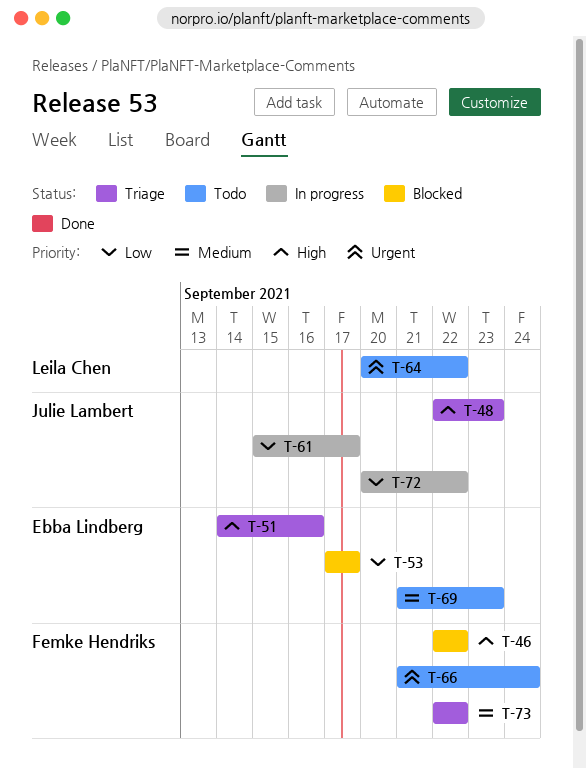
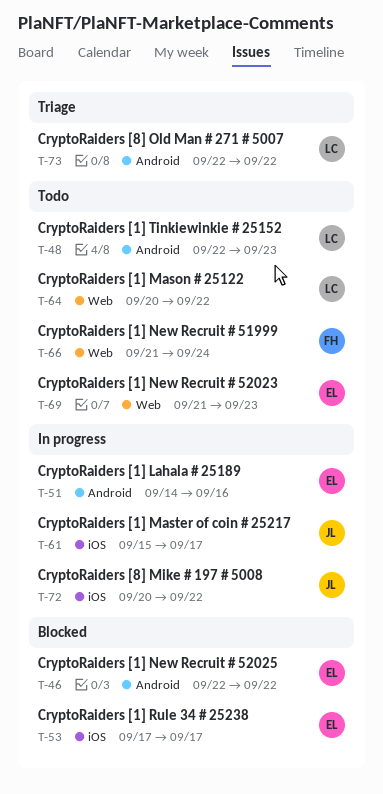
T-46, owner: Femke Hendriks -> Ebba Lindberg
T-48, status: Triage -> Todo
T-48, owner: Julie Lambert -> Leila Chen
T-51, status: Triage -> In progress
T-73, owner: Femke Hendriks -> Leila Chen

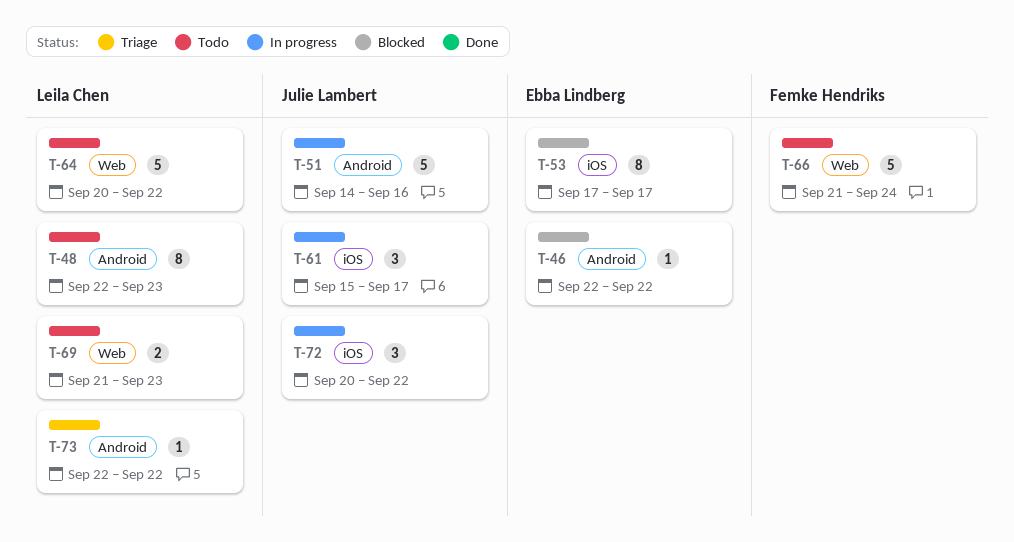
T-51, owner: Ebba Lindberg -> Julie Lambert
T-69, owner: Ebba Lindberg -> Leila Chen

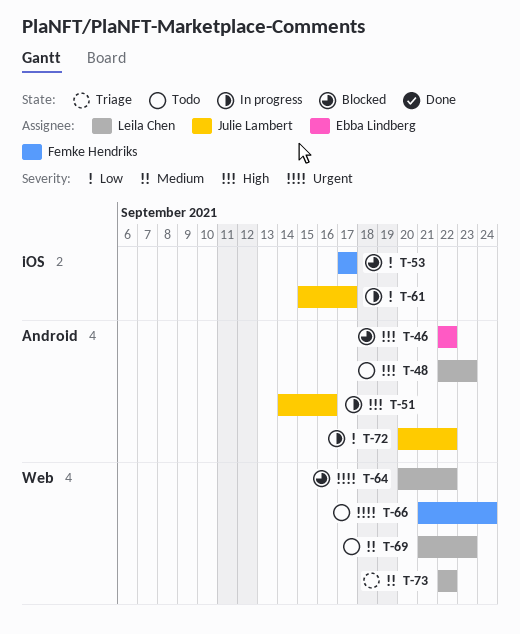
T-53, owner: Ebba Lindberg -> Femke Hendriks
T-64, status: Todo -> Blocked
T-72, label: iOS -> Android
T-73, label: Android -> Web

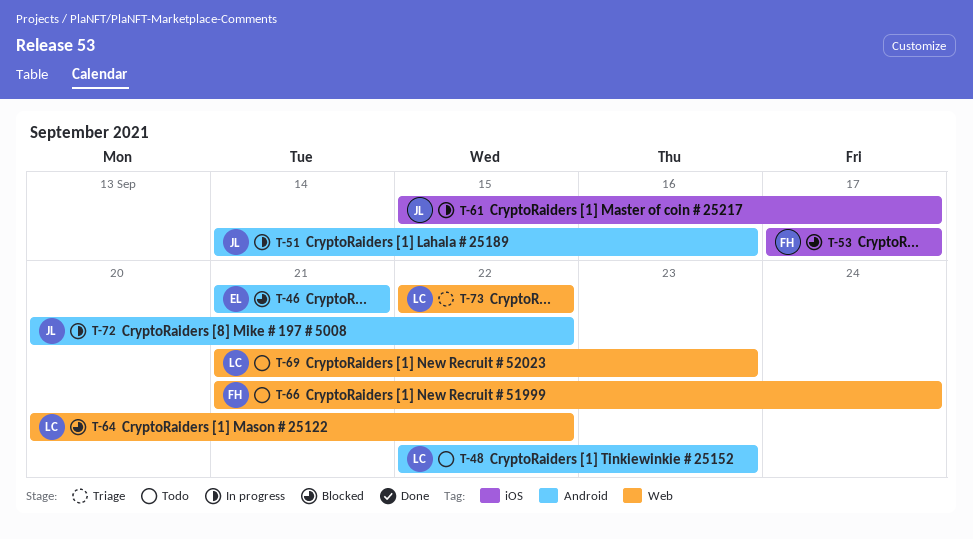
T-46, start: Sep 22 -> Sep 21
T-46, due: Sep 22 -> Sep 21

